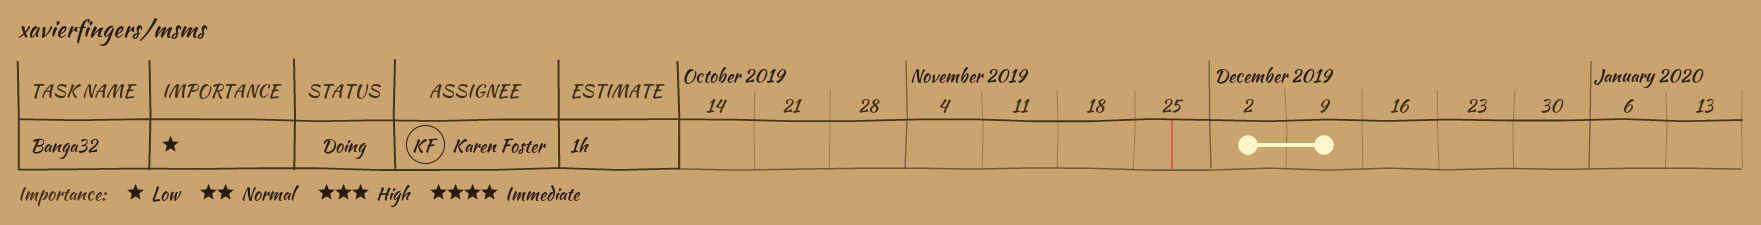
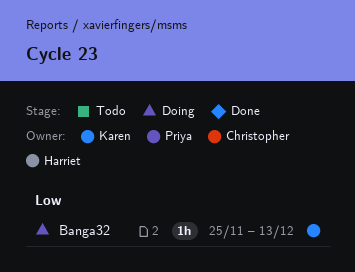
Banga32, start: Dec 2 -> Nov 25

